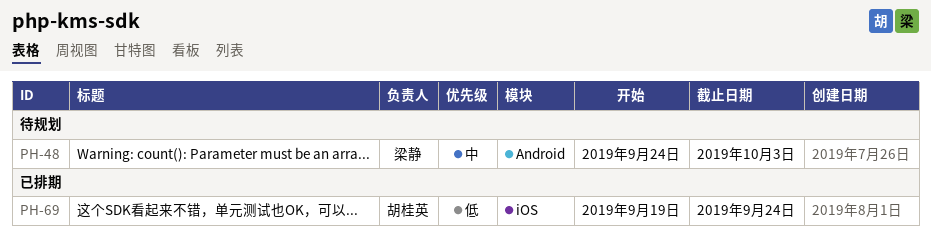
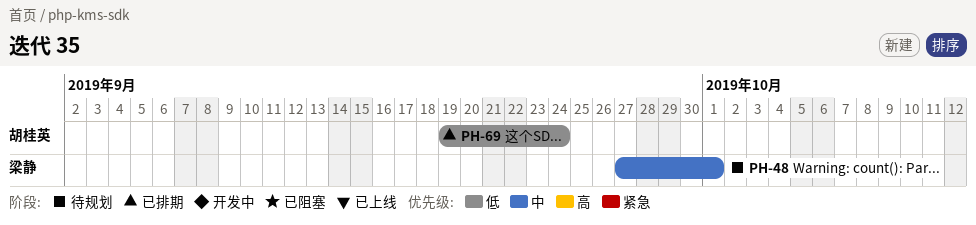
PH-48, start: Sep 24 -> Sep 27
PH-48, due: Oct 3 -> Oct 1

